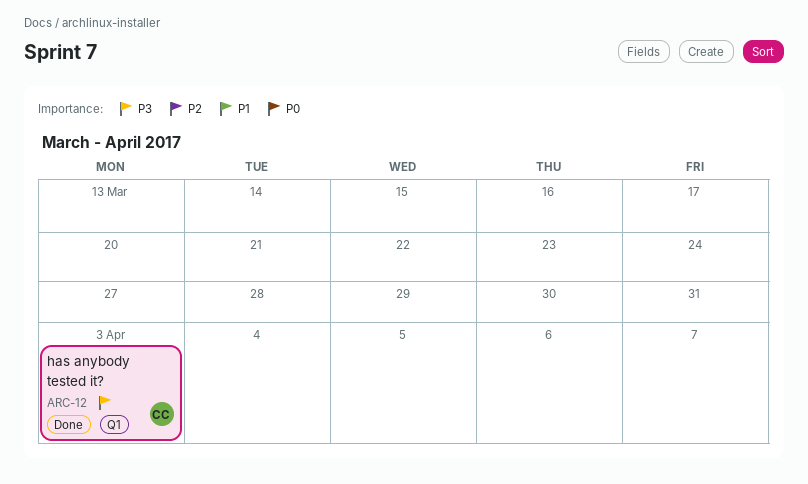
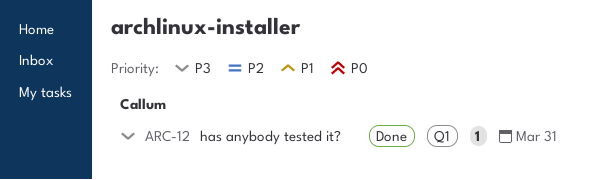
ARC-12, due: Apr 3 -> Mar 31

